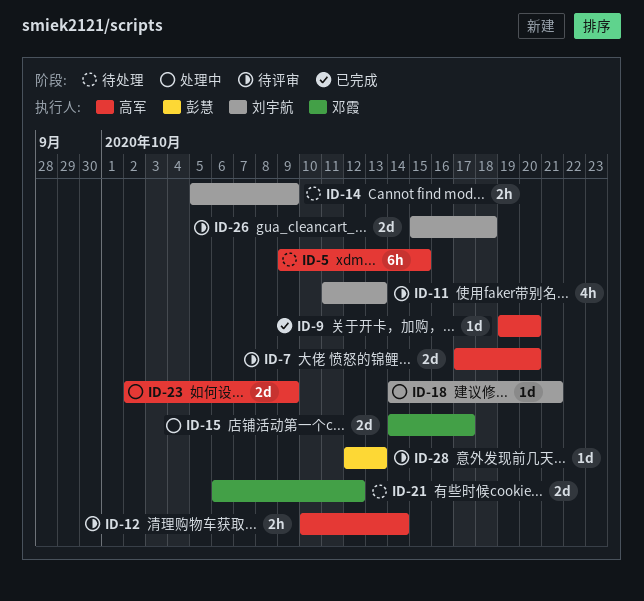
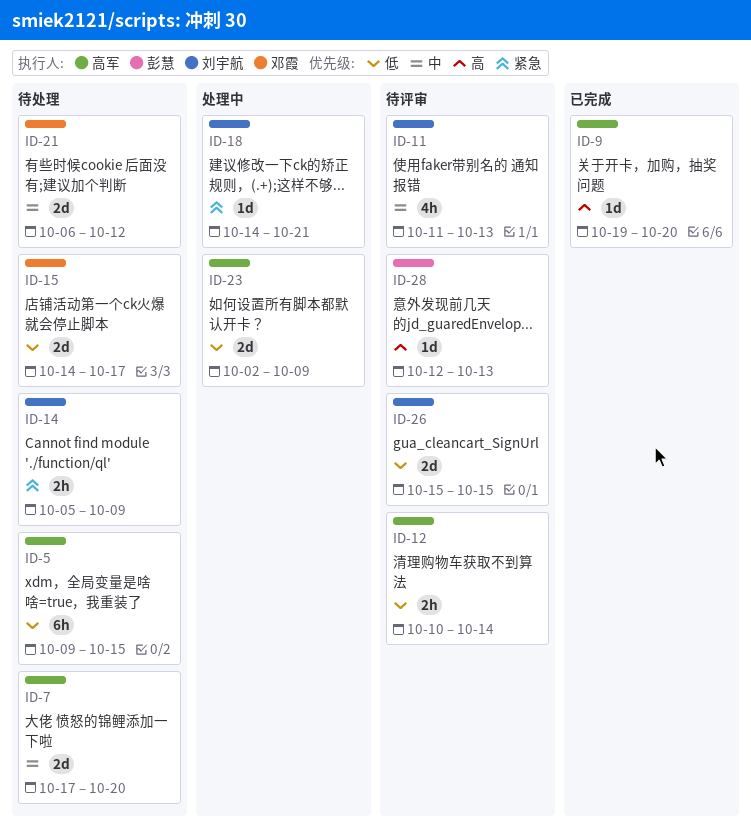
ID-7, status: 待评审 -> 待处理
ID-15, status: 处理中 -> 待处理
ID-26, due: Oct 18 -> Oct 15

